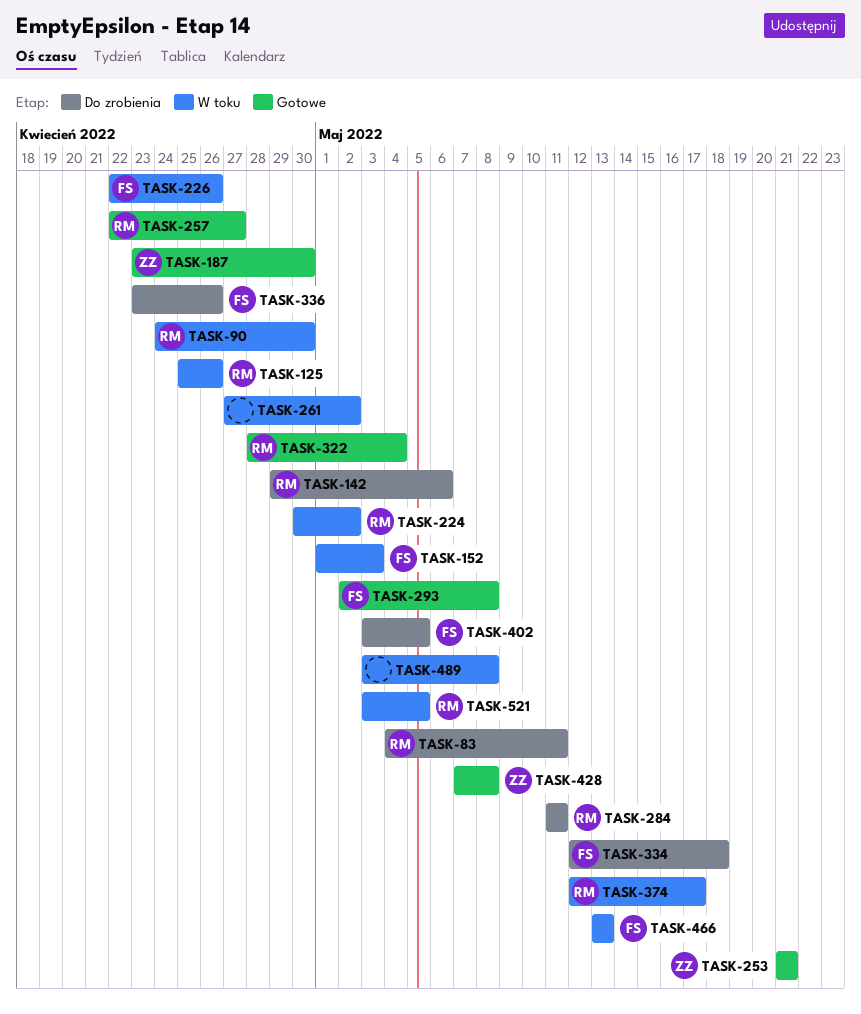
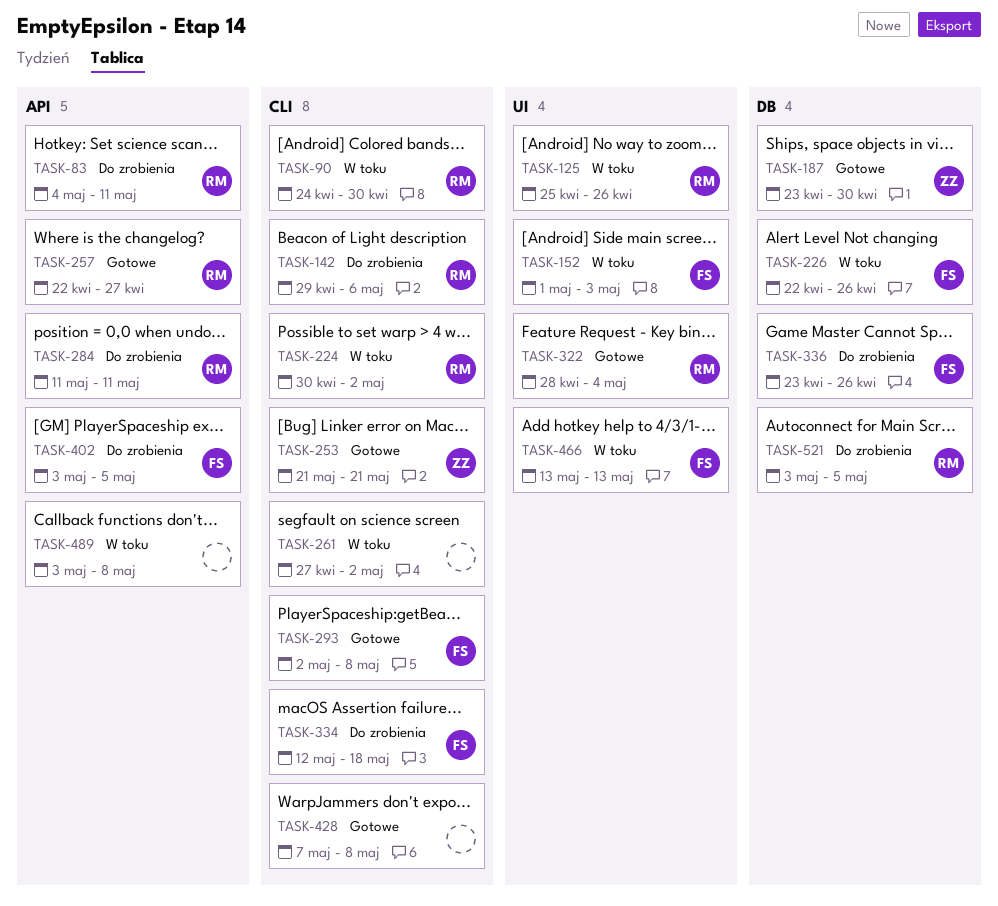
TASK-374: present -> none
TASK-428, owner: ZZ -> none
TASK-521, status: W toku -> Do zrobienia

